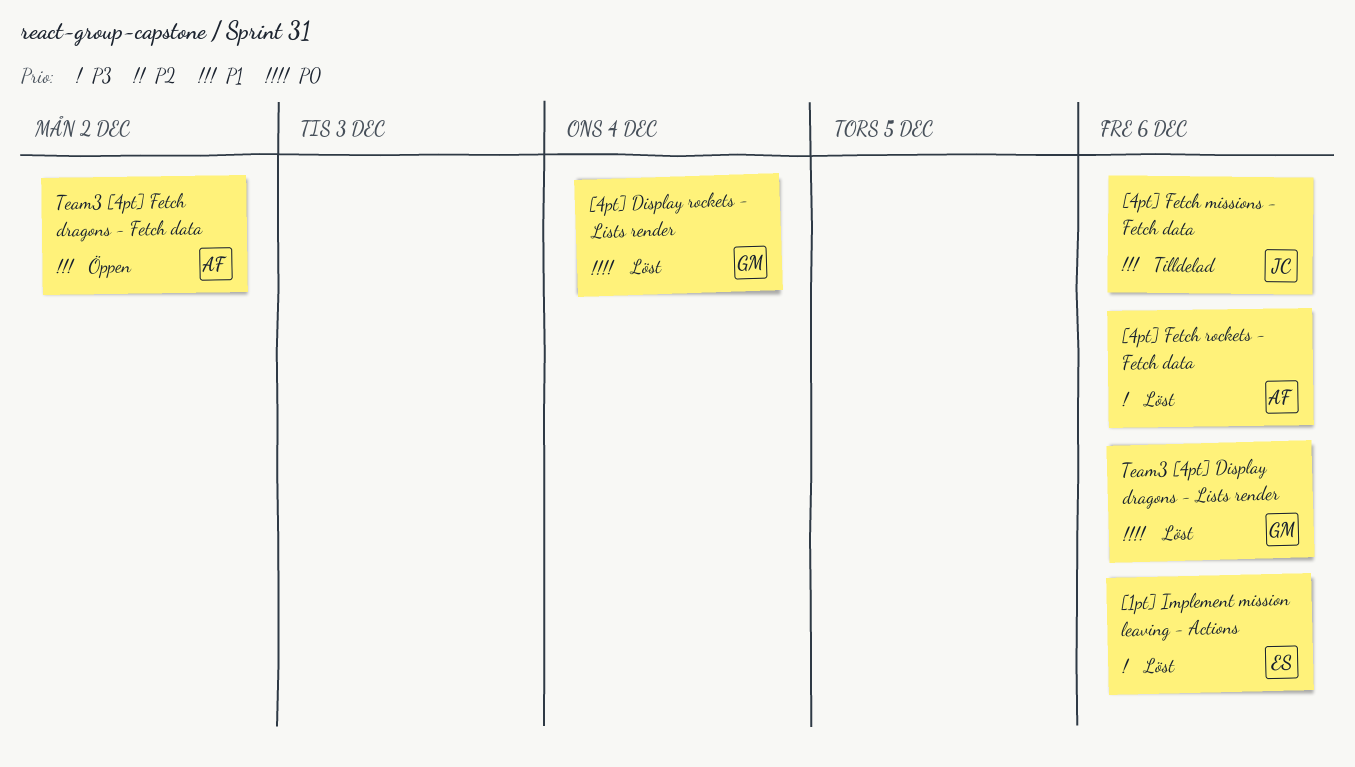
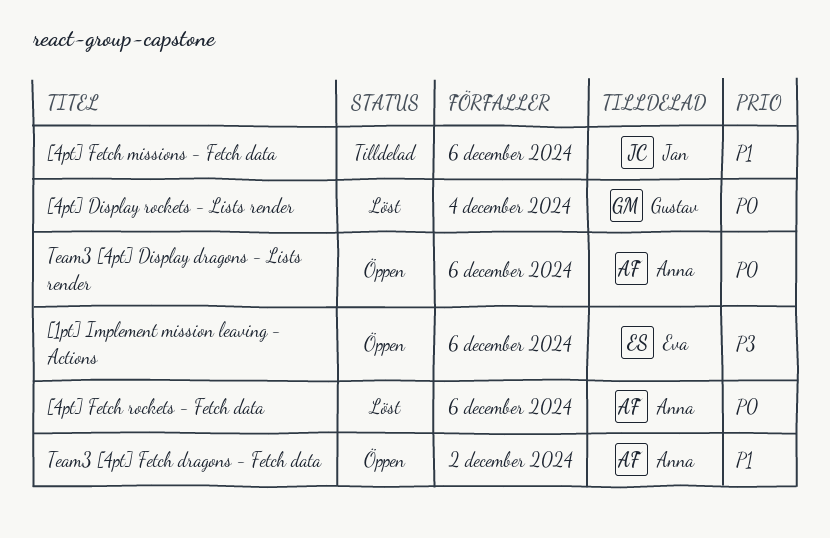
[1pt] Implement mission leaving - Actions, status: Löst -> Öppen
[4pt] Fetch rockets - Fetch data, priority: P3 -> P0
Team3 [4pt] Display dragons - Lists render, status: Löst -> Öppen
Team3 [4pt] Display dragons - Lists render, owner: Gustav -> Anna

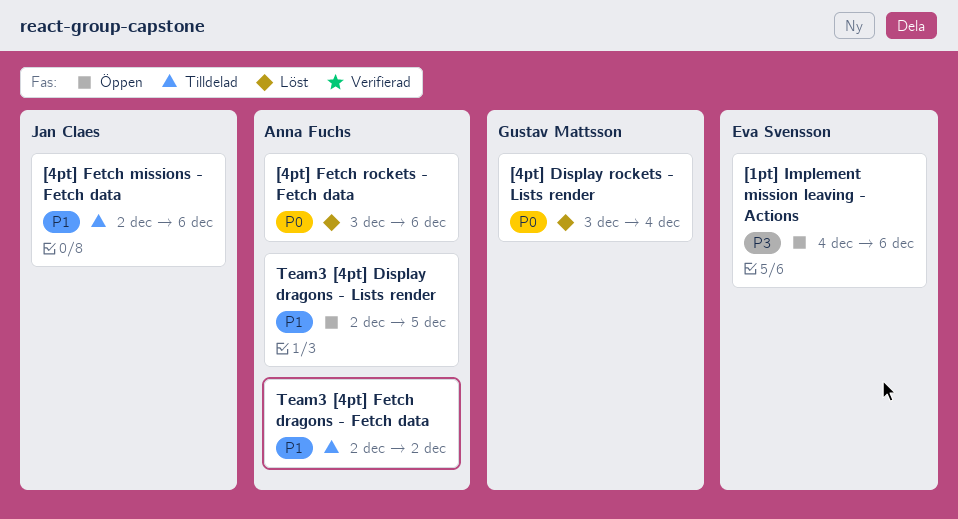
Team3 [4pt] Display dragons - Lists render, priority: P0 -> P1
Team3 [4pt] Display dragons - Lists render, due: Dec 6 -> Dec 5
Team3 [4pt] Fetch dragons - Fetch data, status: Öppen -> Tilldelad

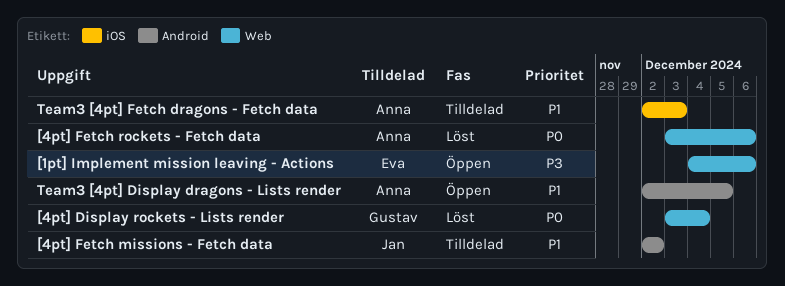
[4pt] Fetch missions - Fetch data, due: Dec 6 -> Dec 2
Team3 [4pt] Fetch dragons - Fetch data, due: Dec 2 -> Dec 3

